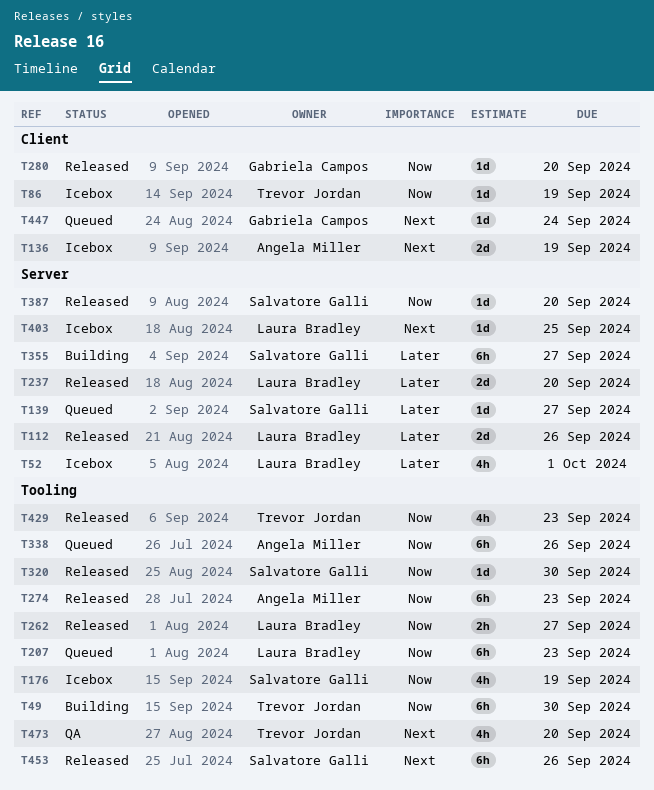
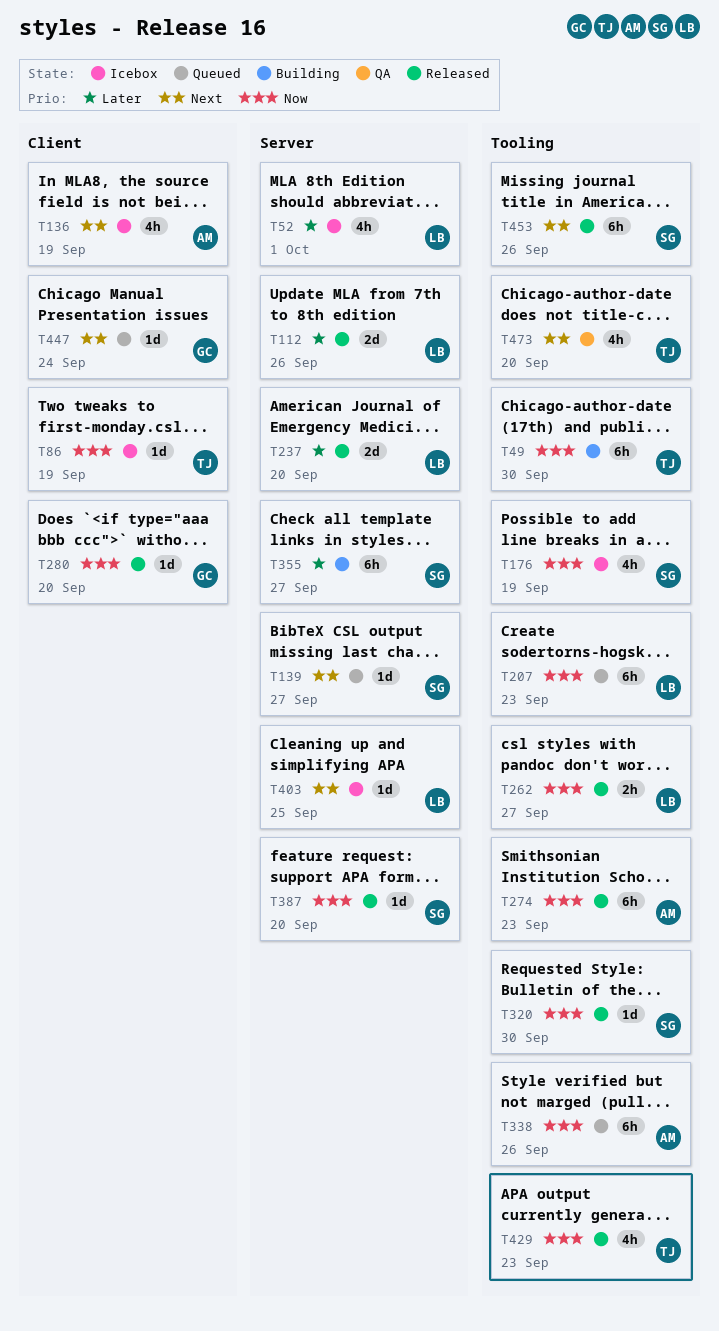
T136, estimate: 2d -> 4h
T139, priority: Later -> Next

